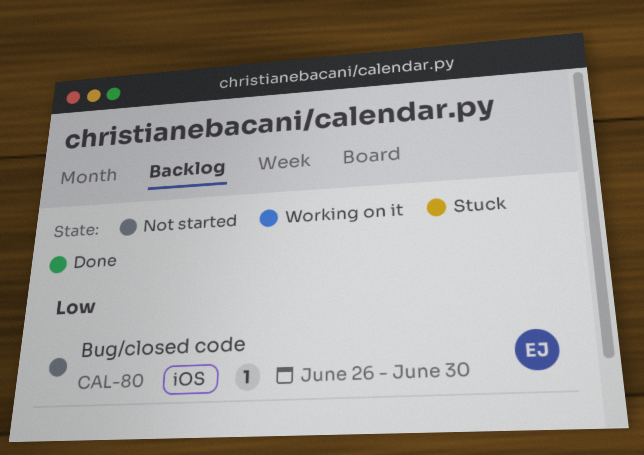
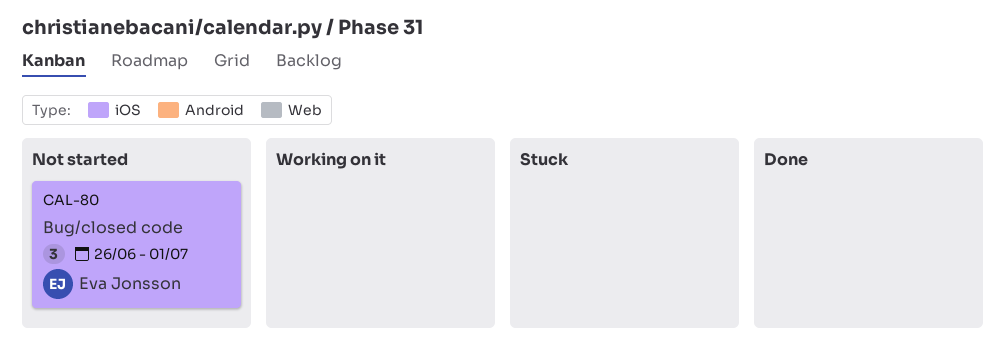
CAL-80, estimate: 1 -> 3
CAL-80, due: Jun 30 -> Jul 1

